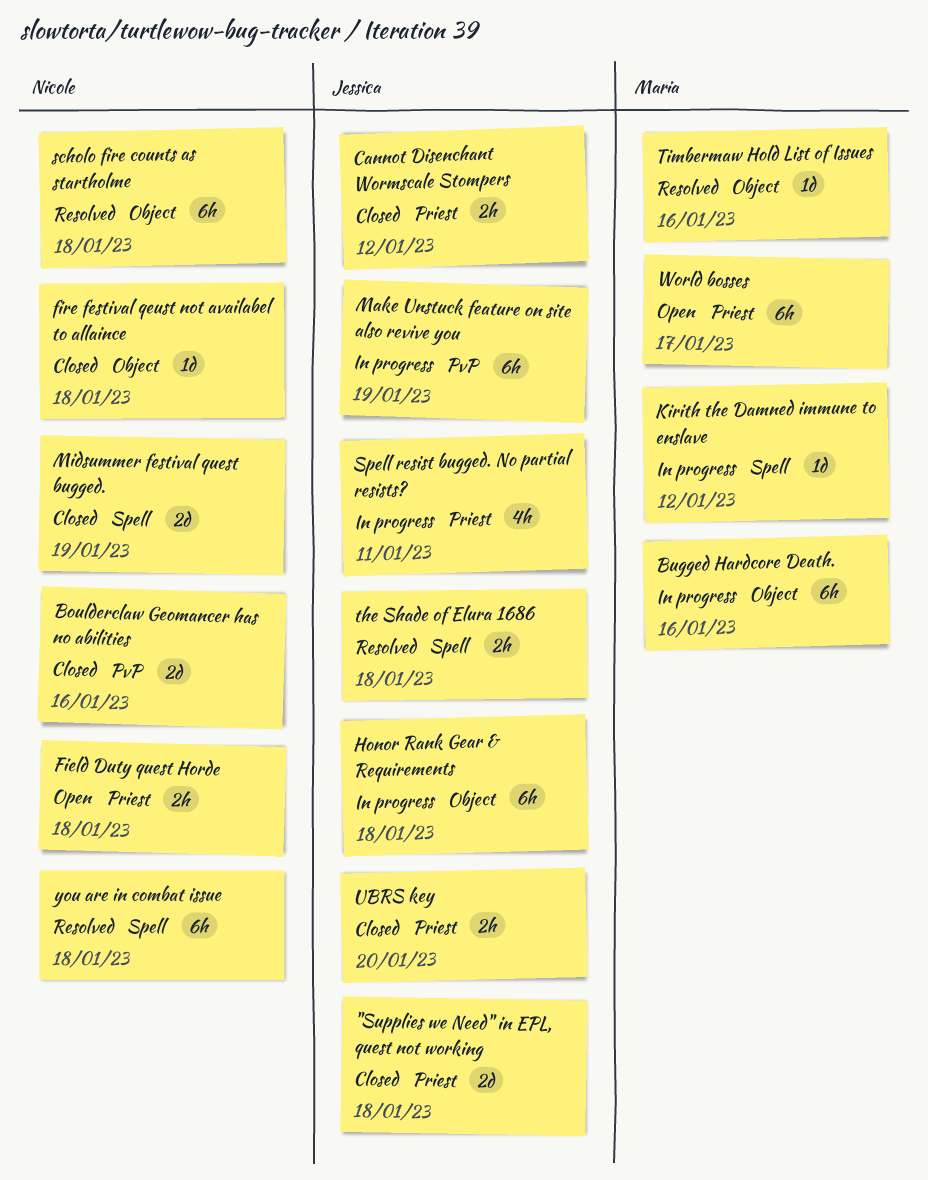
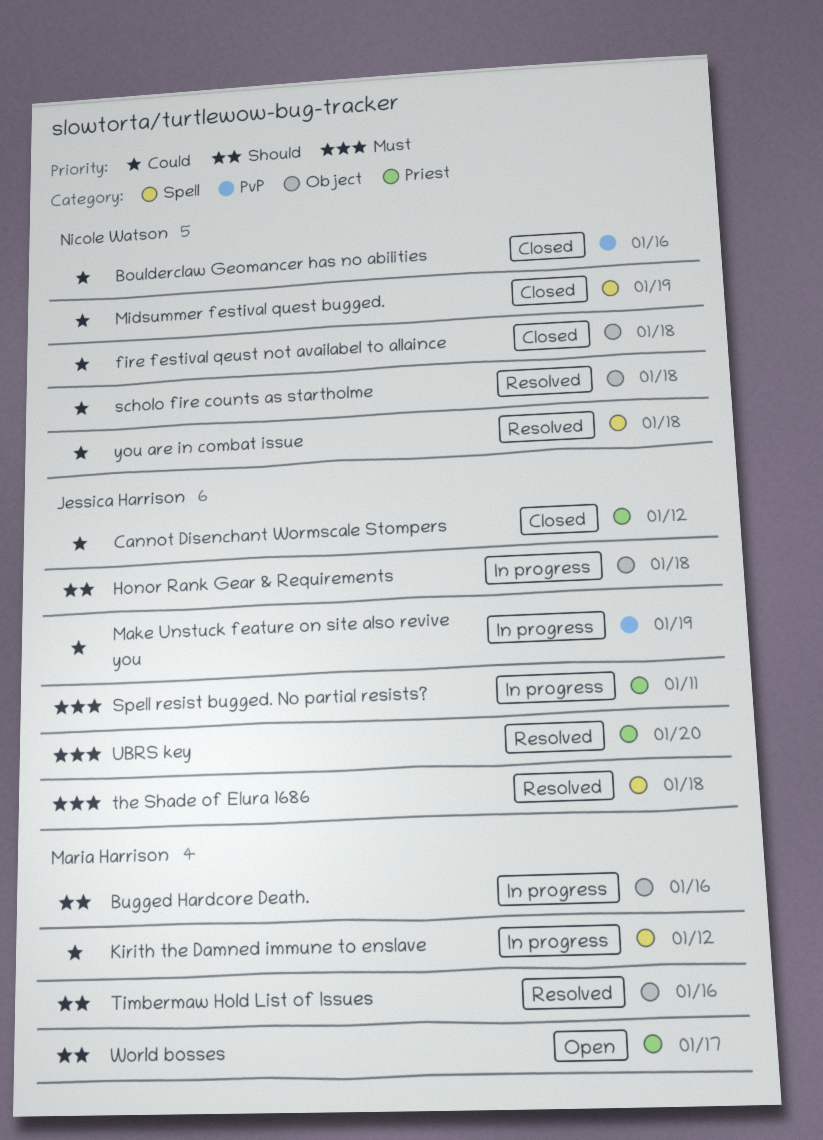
"Supplies we Need" in EPL, quest not working: present -> none
Field Duty quest Horde: present -> none
UBRS key, status: Closed -> Resolved

